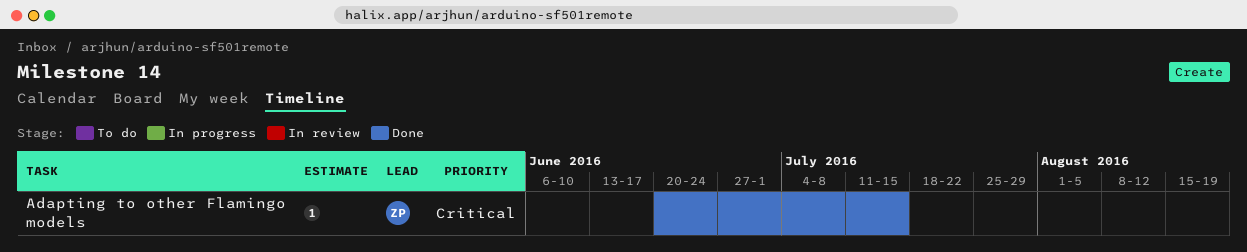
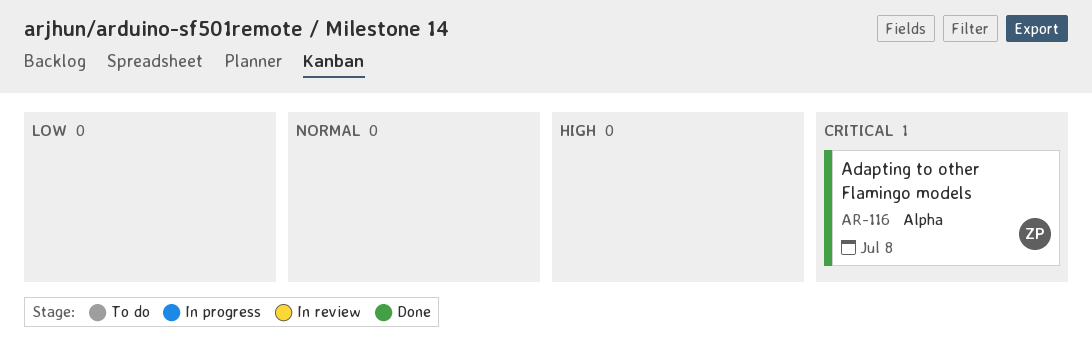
Adapting to other Flamingo models, due: Jul 15 -> Jul 8

